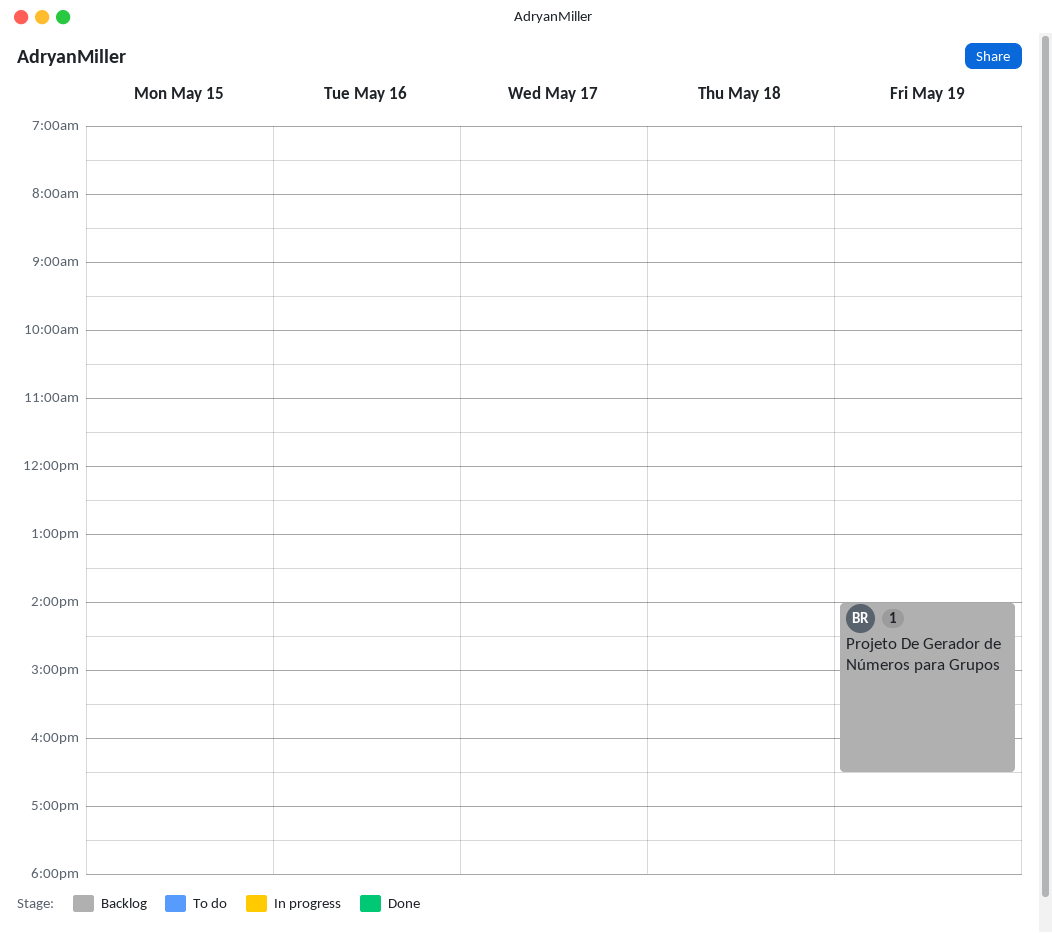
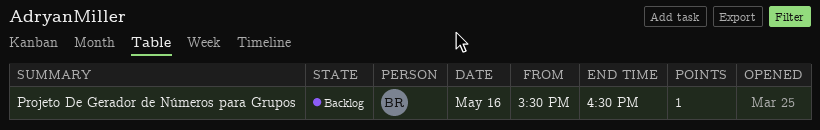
Projeto De Gerador de Números para Grupos, day: May 19 -> May 16
Projeto De Gerador de Números para Grupos, begins: 14:00 -> 15:30

